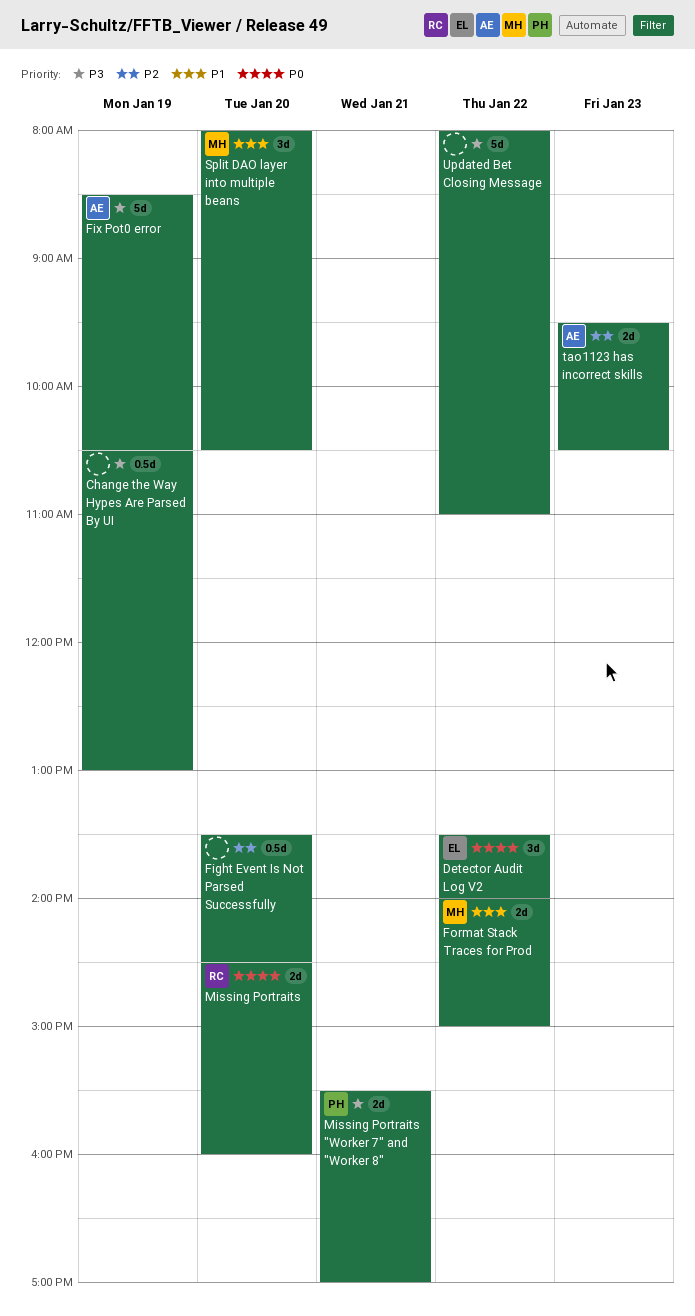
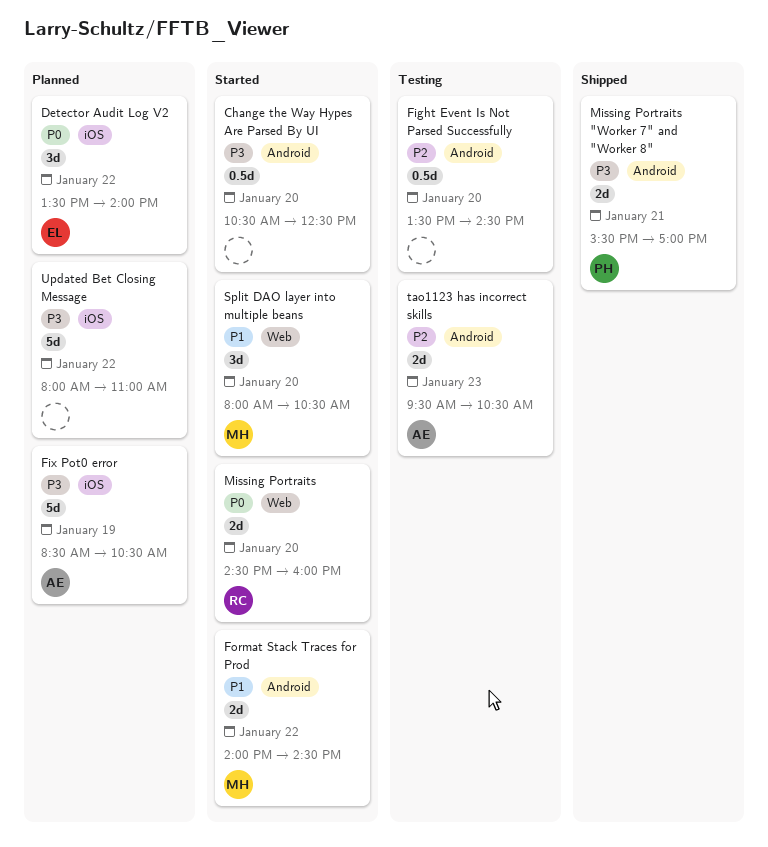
Change the Way Hypes Are Parsed By UI, day: Jan 19 -> Jan 20
Change the Way Hypes Are Parsed By UI, ends: 13:00 -> 12:30
Format Stack Traces for Prod, ends: 15:00 -> 14:30

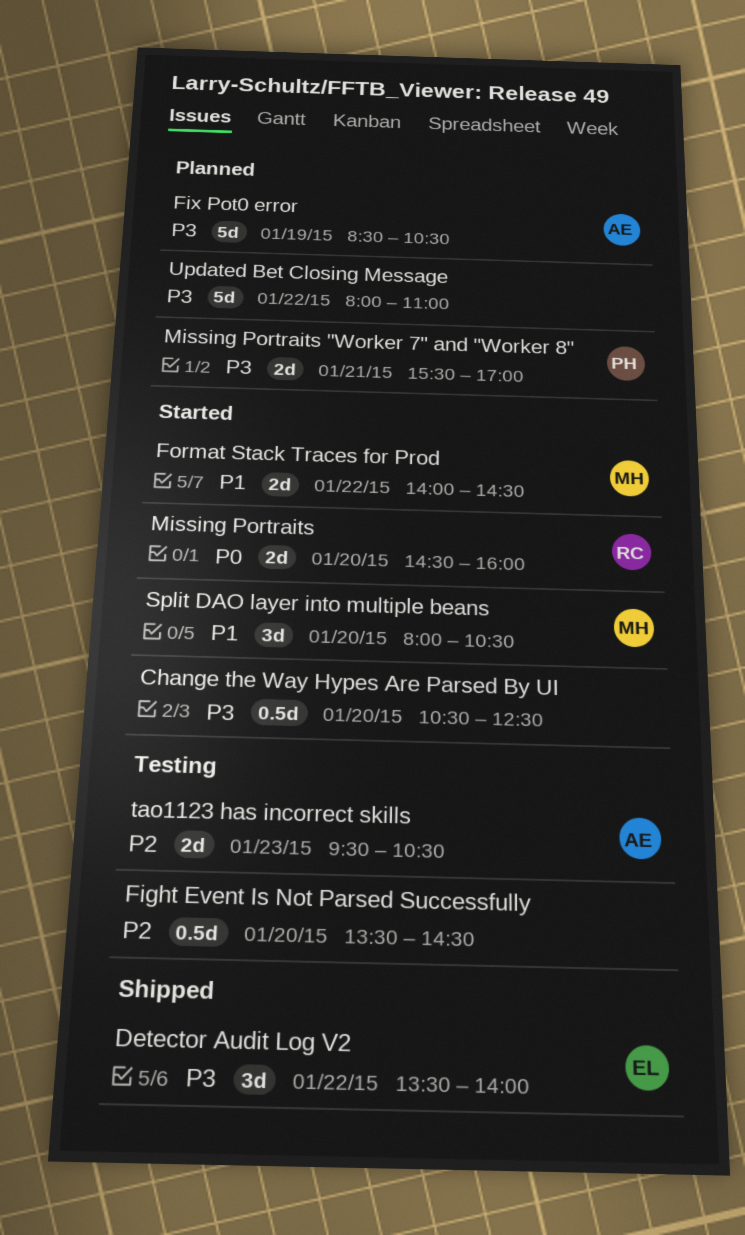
Detector Audit Log V2, status: Planned -> Shipped
Detector Audit Log V2, priority: P0 -> P3
Missing Portraits "Worker 7" and "Worker 8", status: Shipped -> Planned

